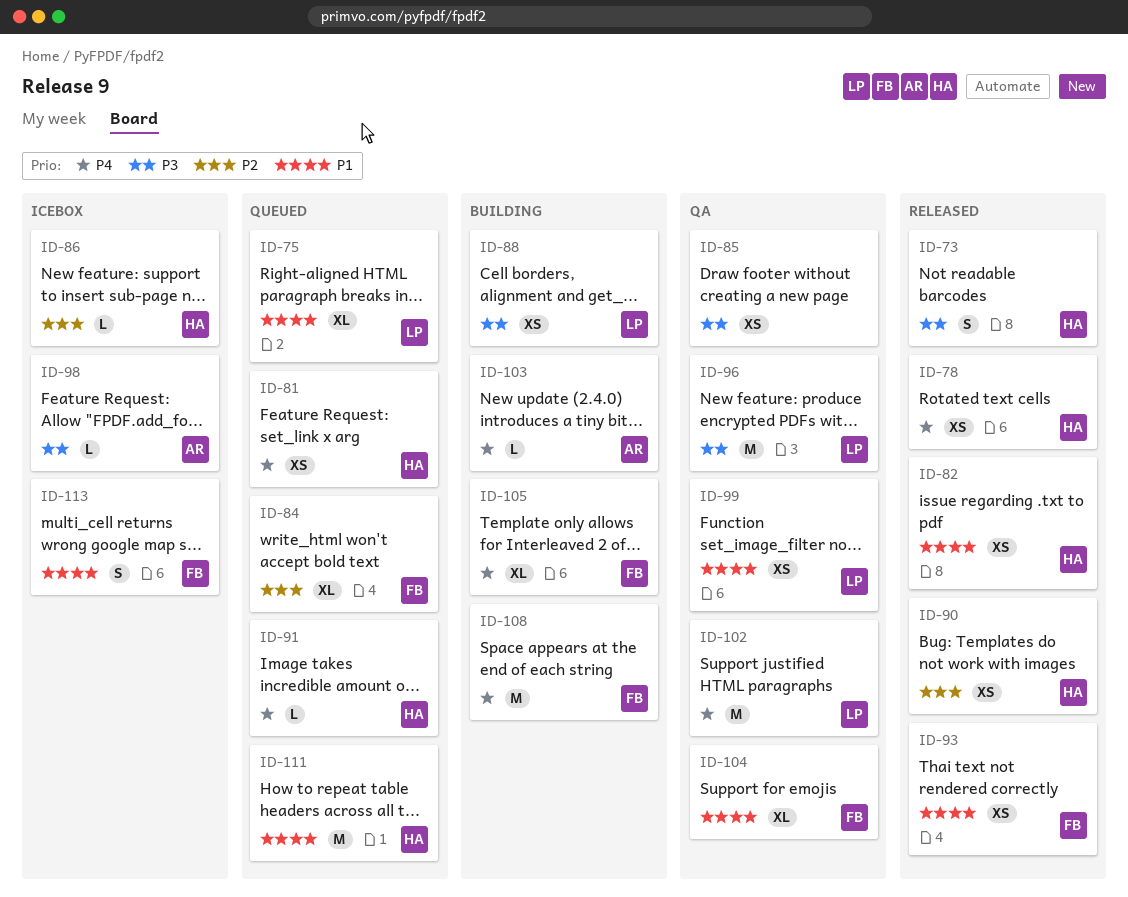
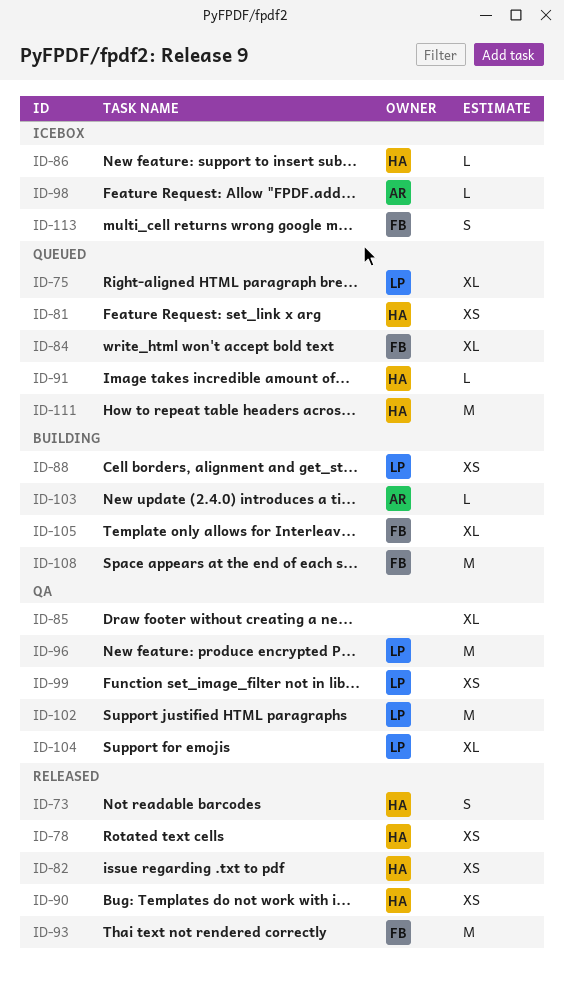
ID-85, estimate: XS -> XL
ID-93, estimate: XS -> M
ID-104, owner: FB -> LP

